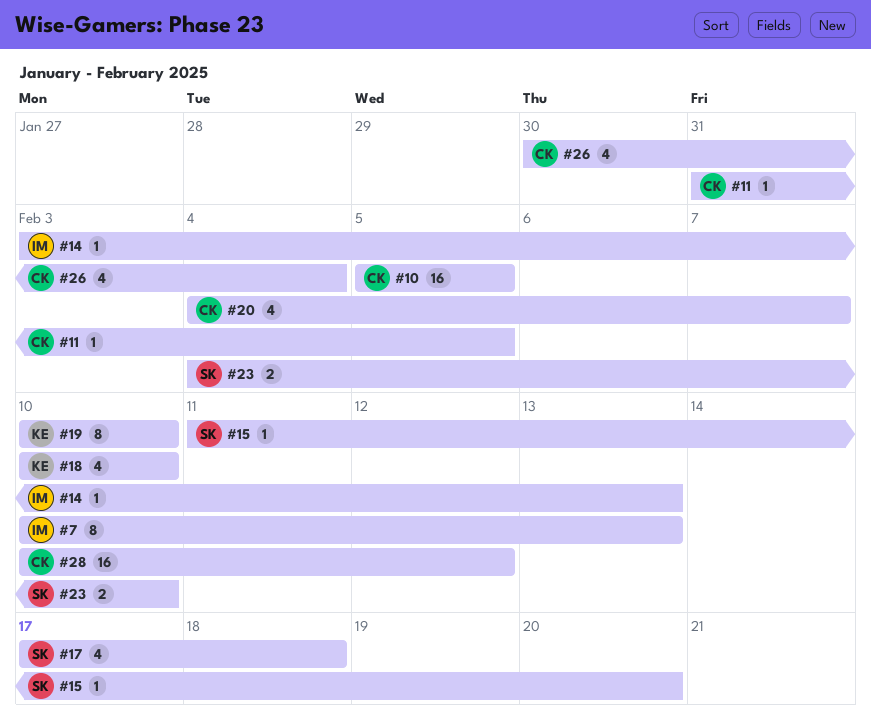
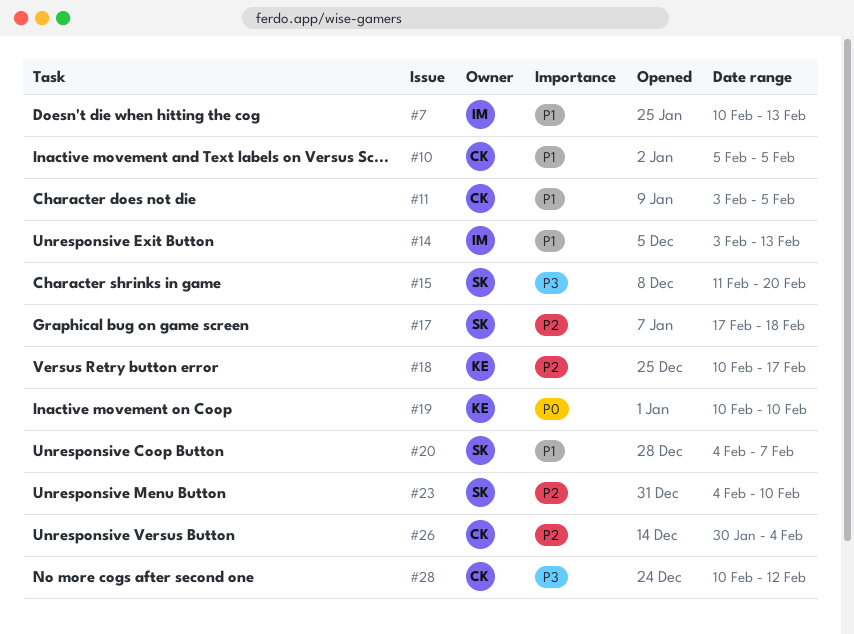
#11, start: Jan 31 -> Feb 3
#18, due: Feb 10 -> Feb 17
#20, owner: CK -> SK

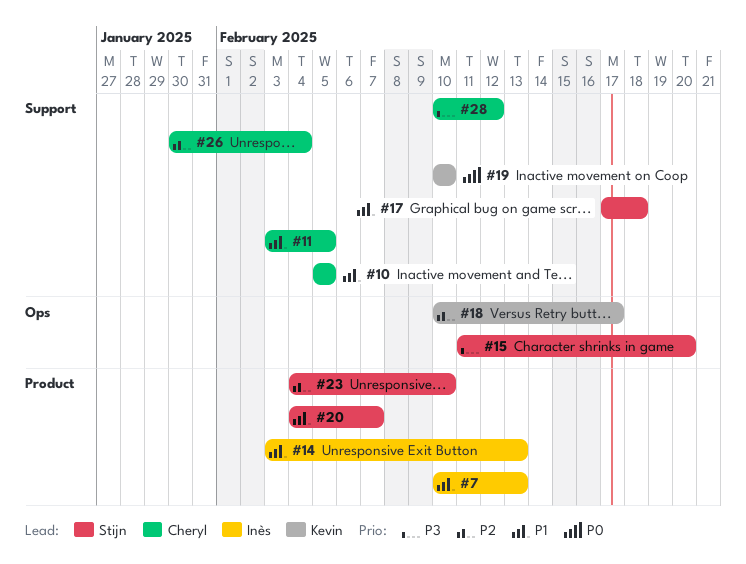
#17, priority: P2 -> P1

